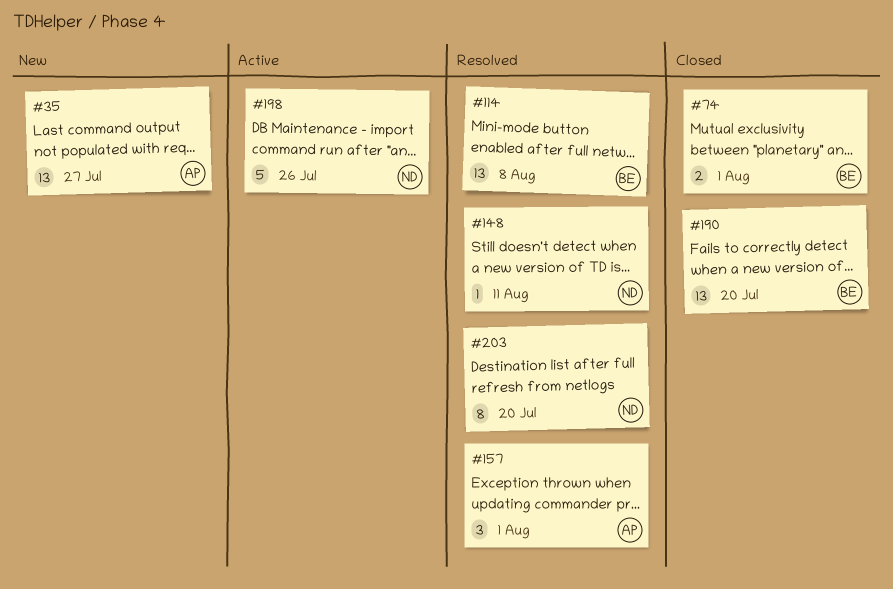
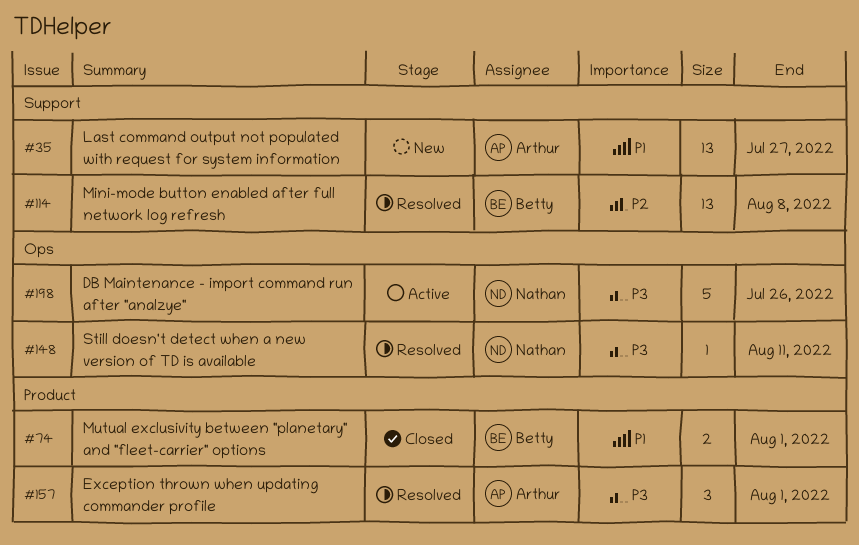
#190: present -> none
#203: present -> none

